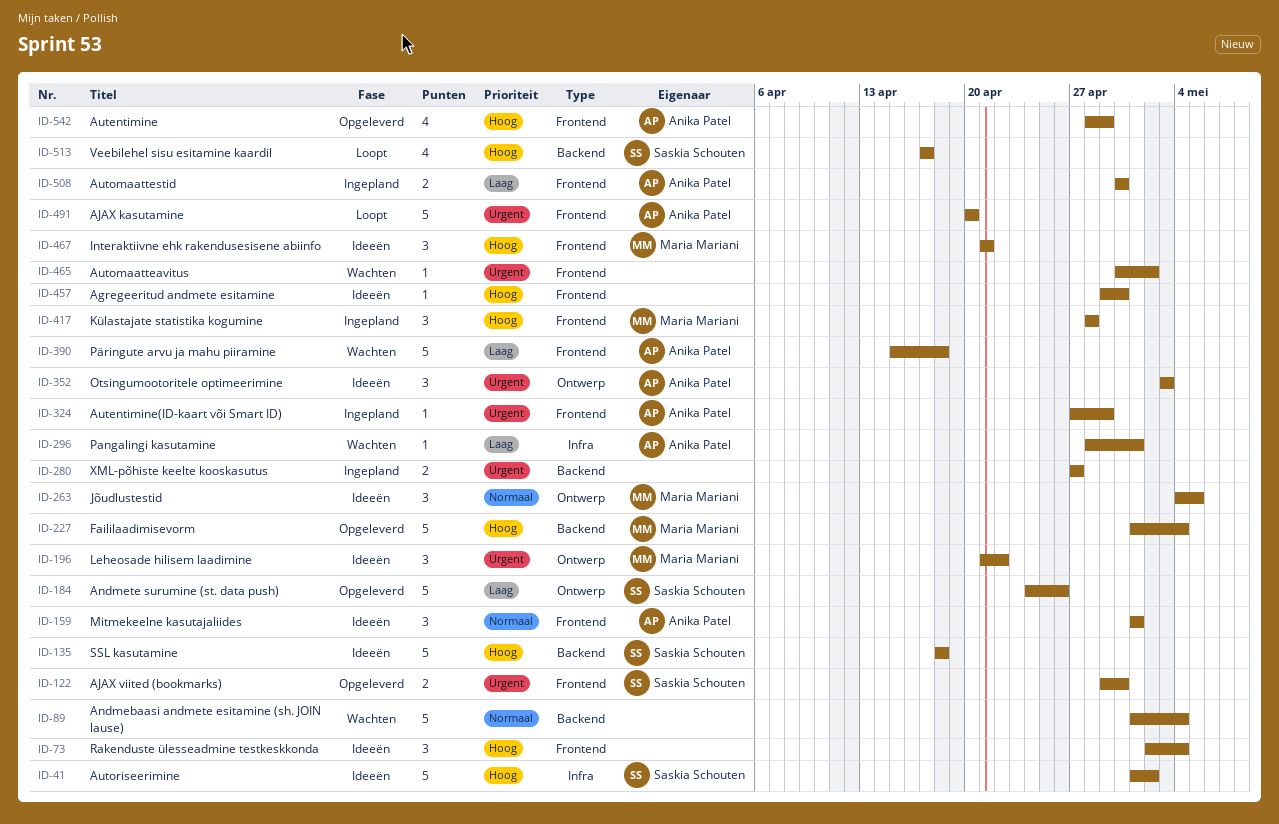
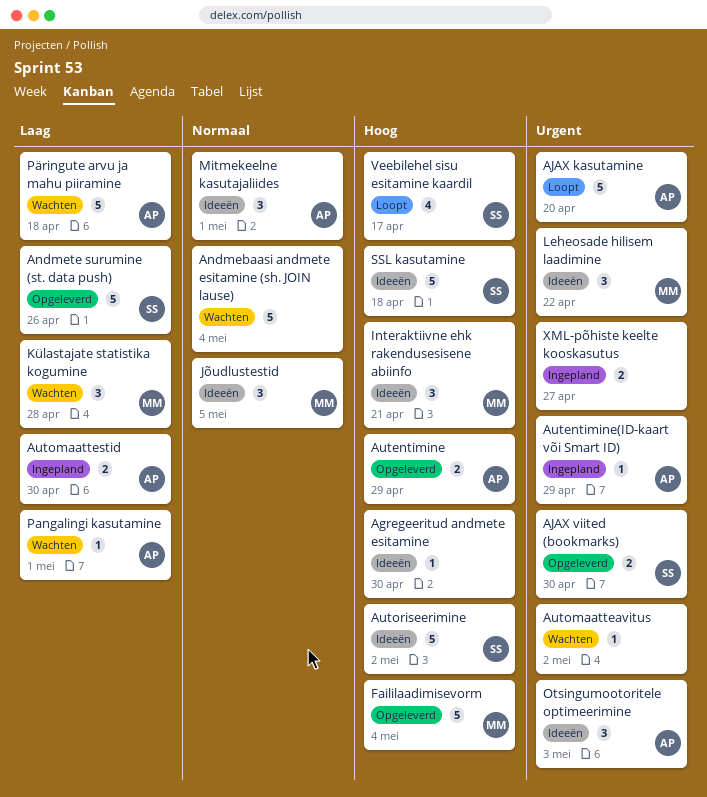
Autentimine, estimate: 4 -> 2
Külastajate statistika kogumine, status: Ingepland -> Wachten
Külastajate statistika kogumine, priority: Hoog -> Laag
Rakenduste ülesseadmine testkeskkonda: present -> none

